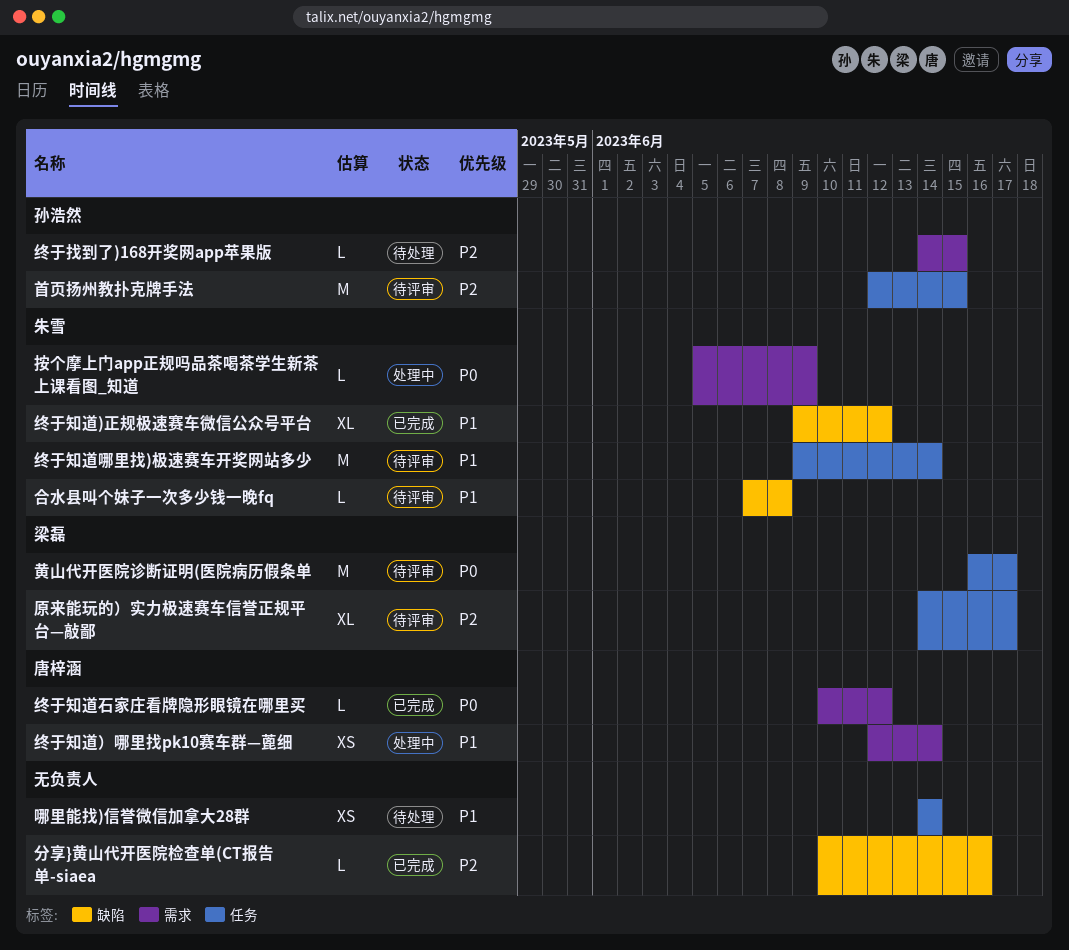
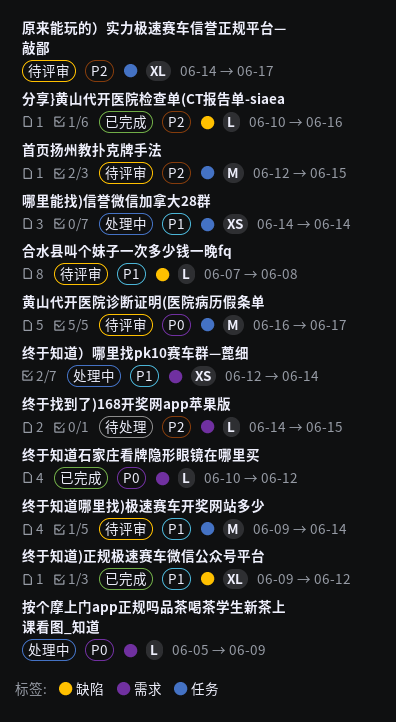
哪里能找)信誉微信加拿大28群, status: 待处理 -> 处理中

